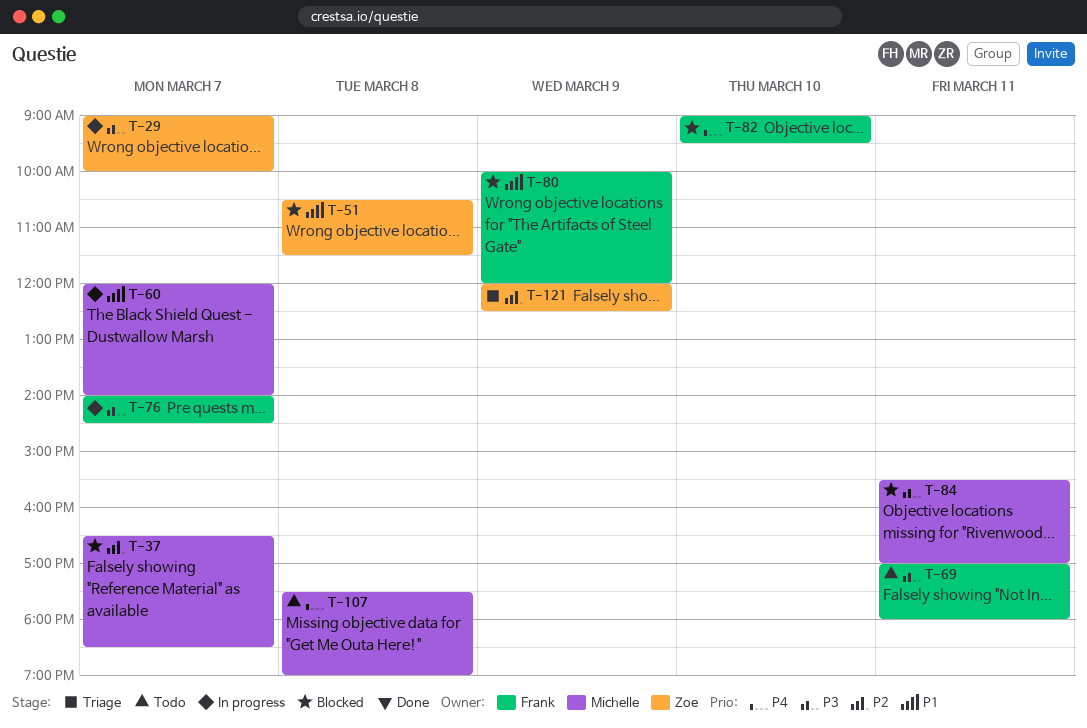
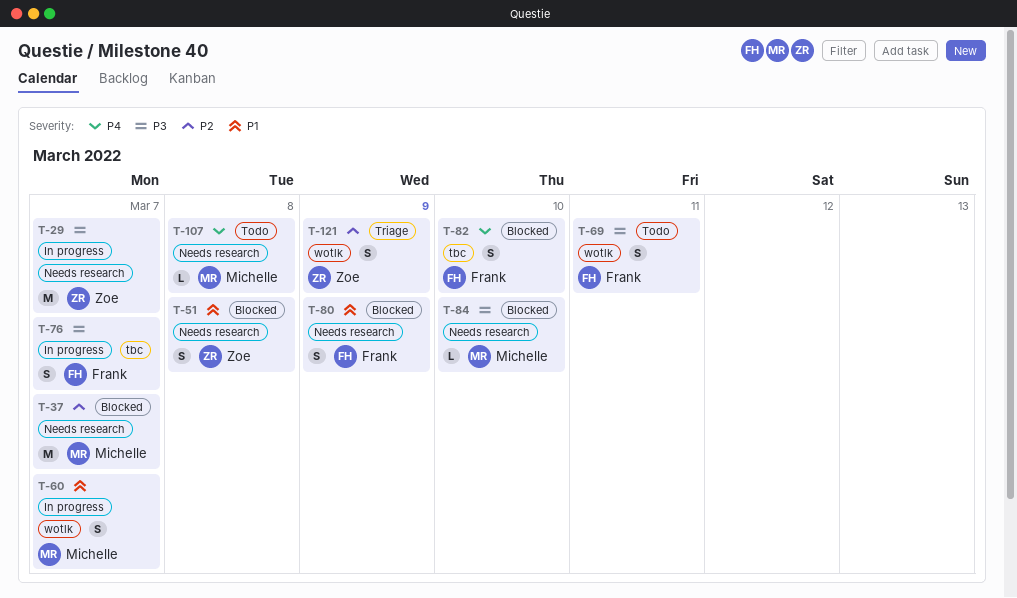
T-84, day: Mar 11 -> Mar 10

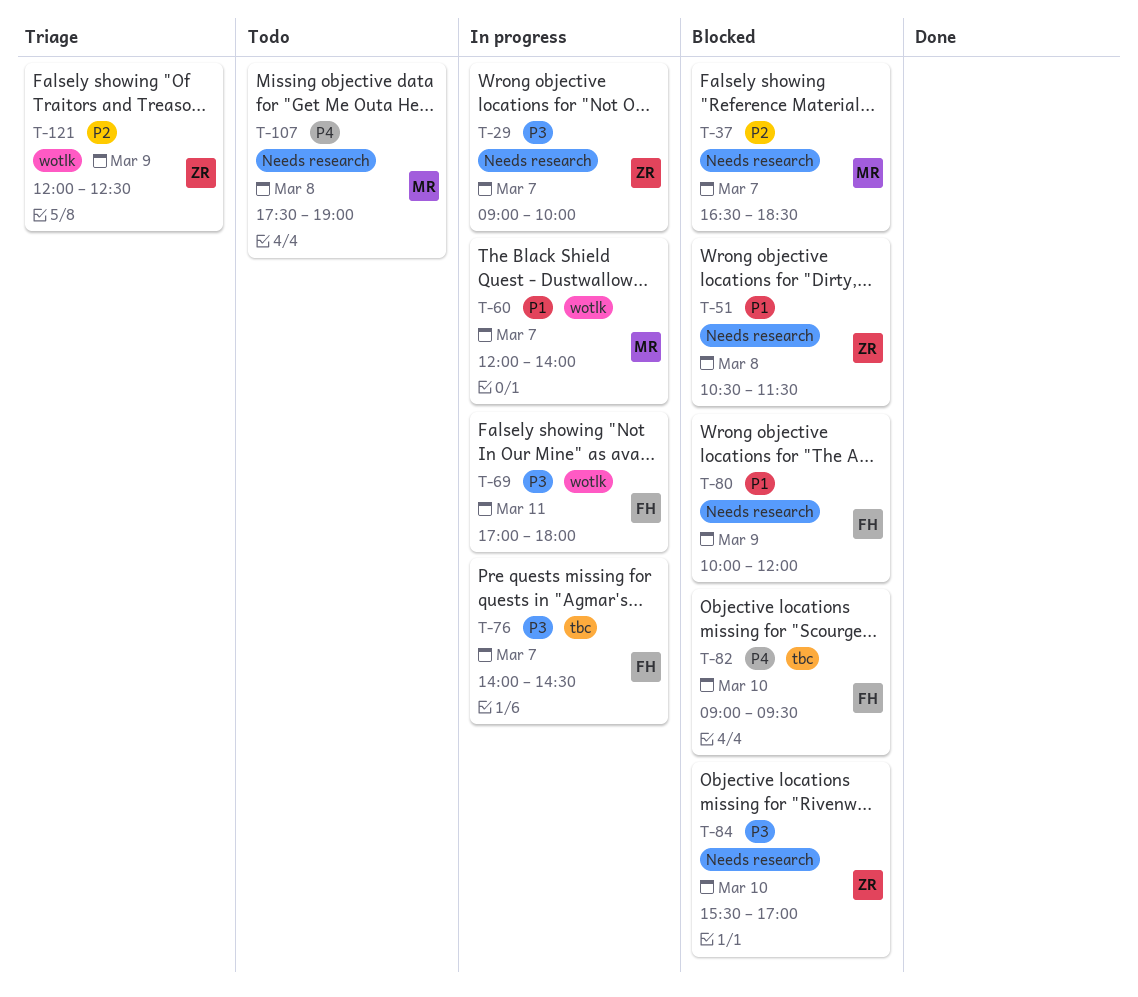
T-69, status: Todo -> In progress
T-84, owner: Michelle -> Zoe

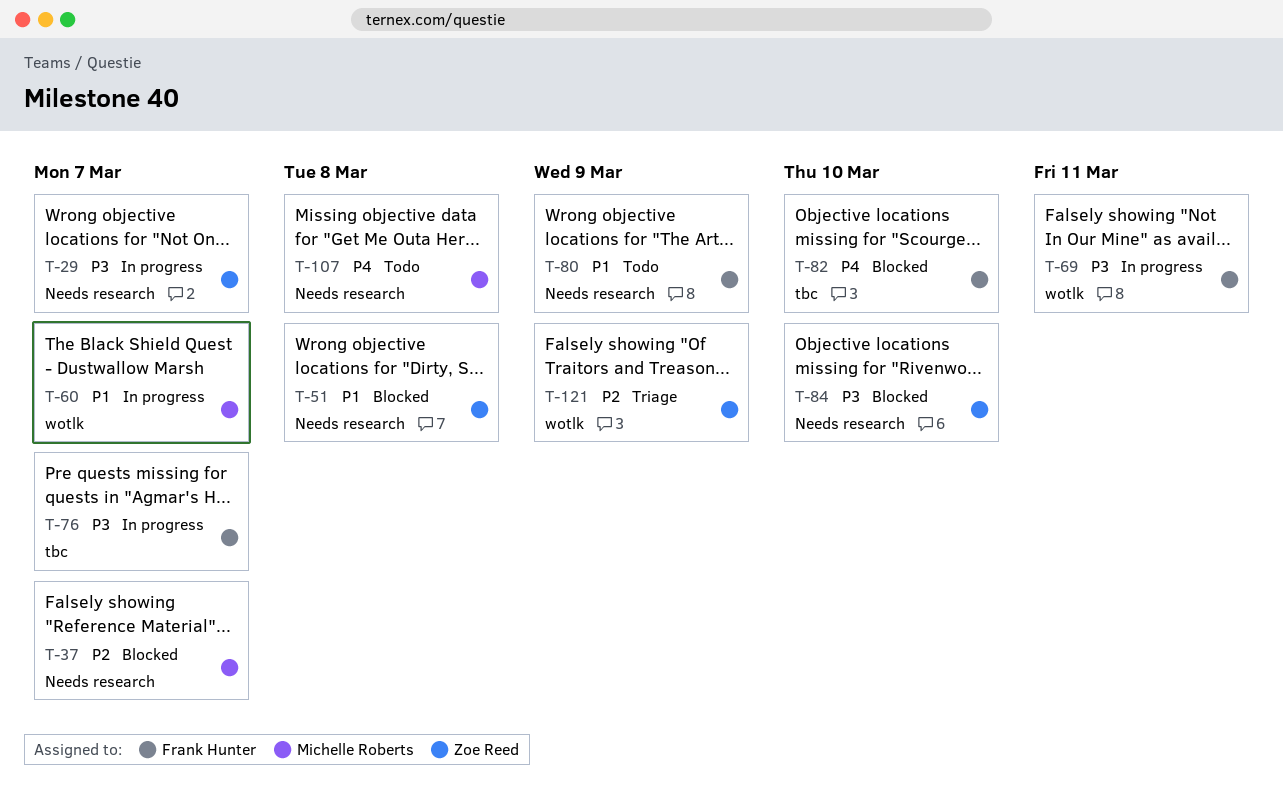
T-80, status: Blocked -> Todo

